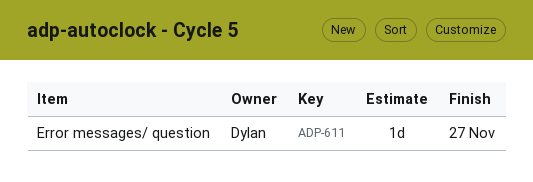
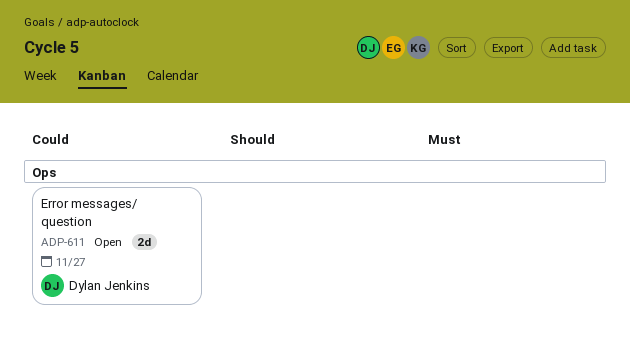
ADP-611, estimate: 1d -> 2d

